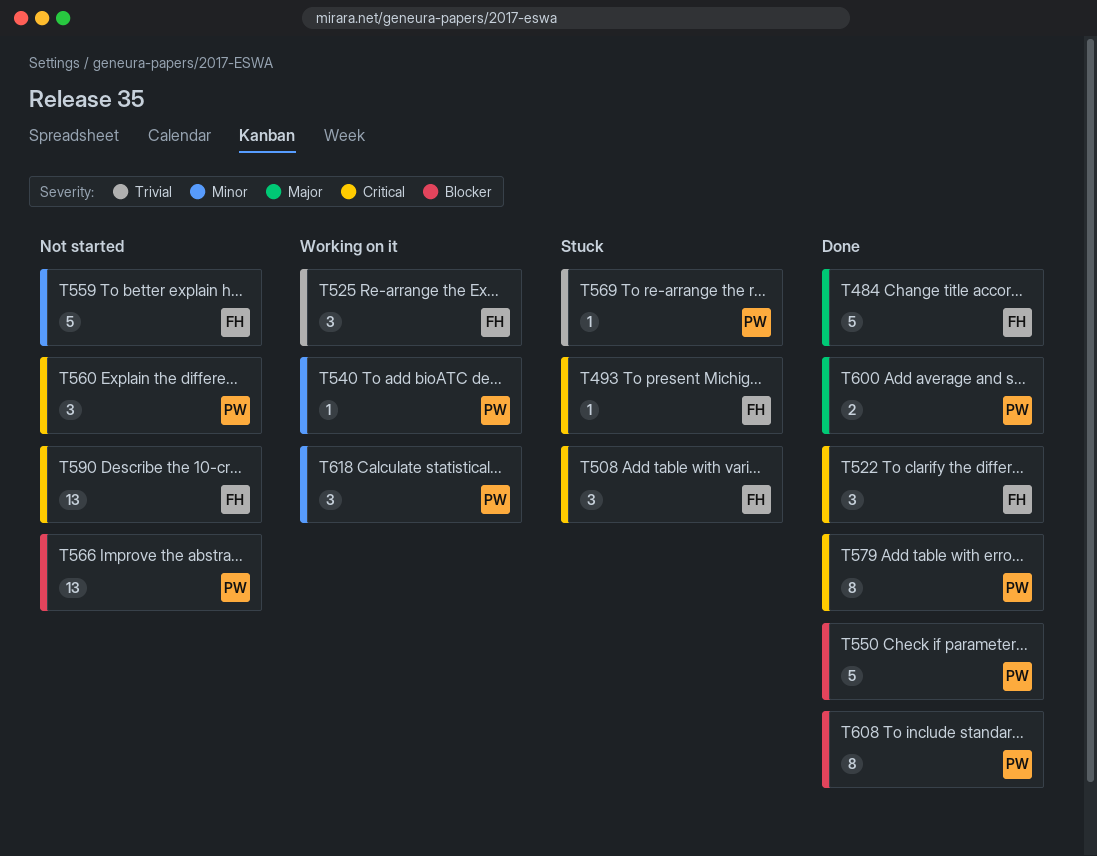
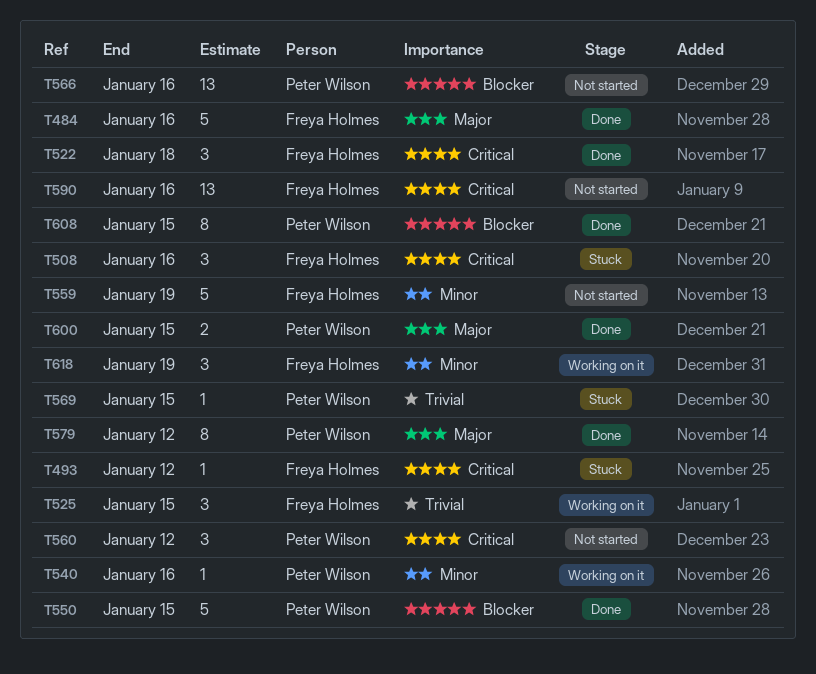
T579, priority: Critical -> Major
T618, owner: Peter Wilson -> Freya Holmes

